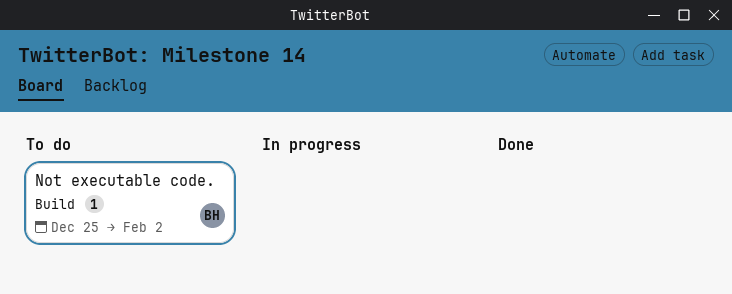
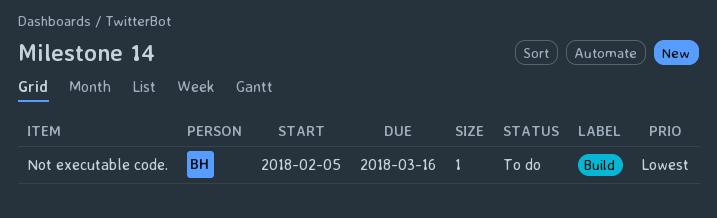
Not executable code., start: Dec 25 -> Feb 5
Not executable code., due: Feb 2 -> Mar 16

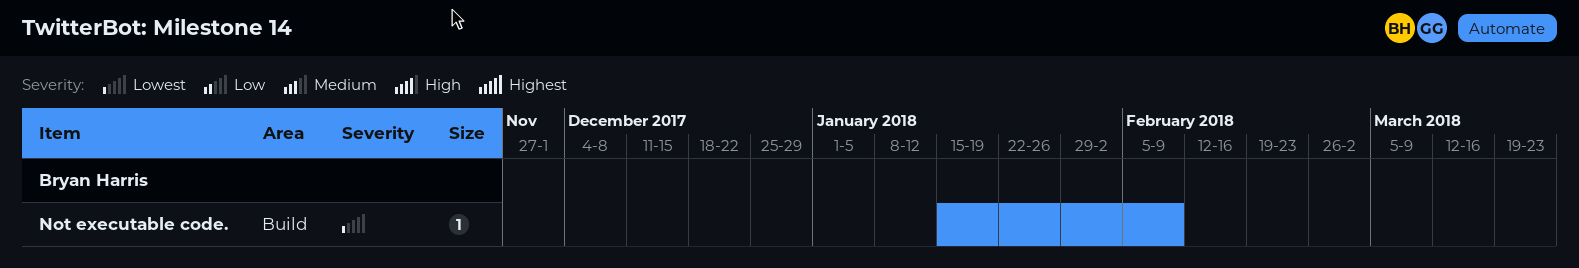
Not executable code., start: Feb 5 -> Jan 15
Not executable code., due: Mar 16 -> Feb 9

